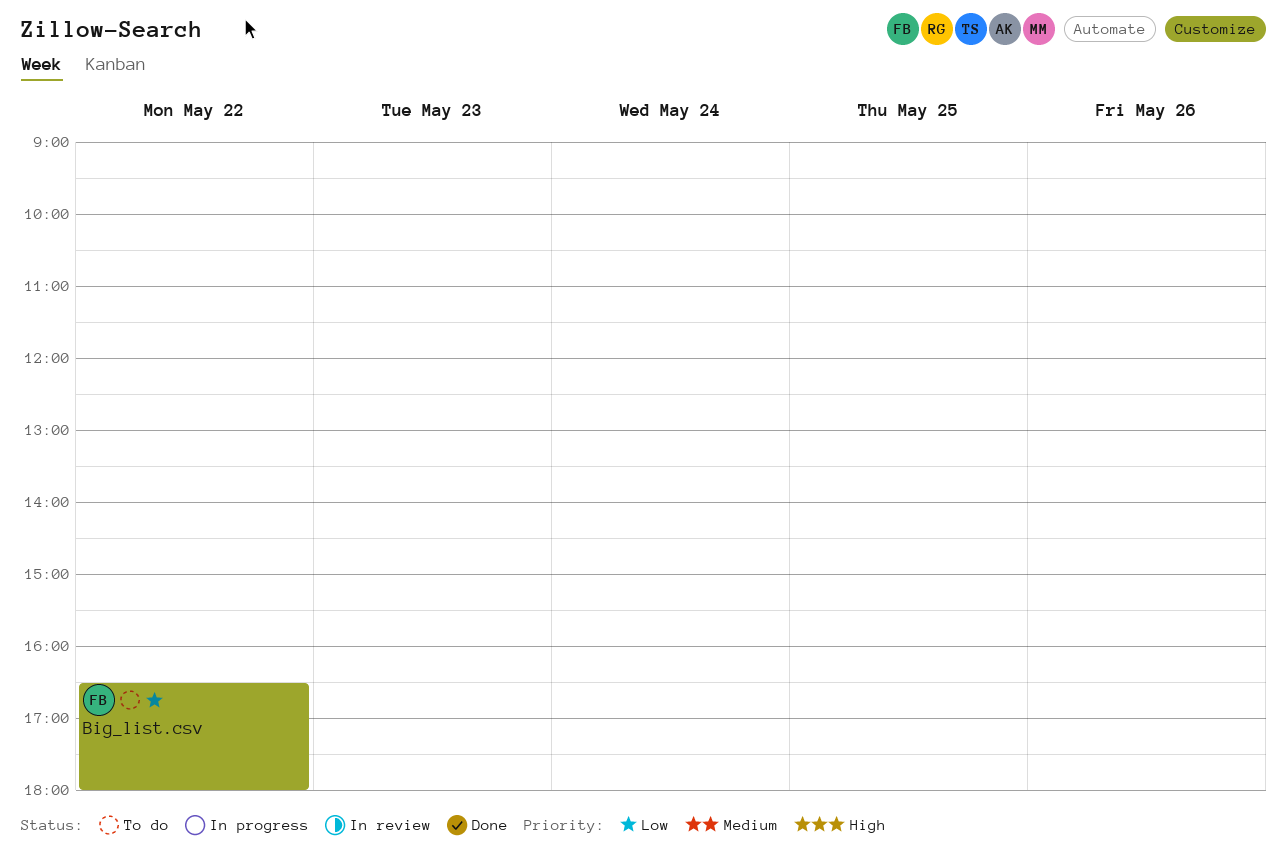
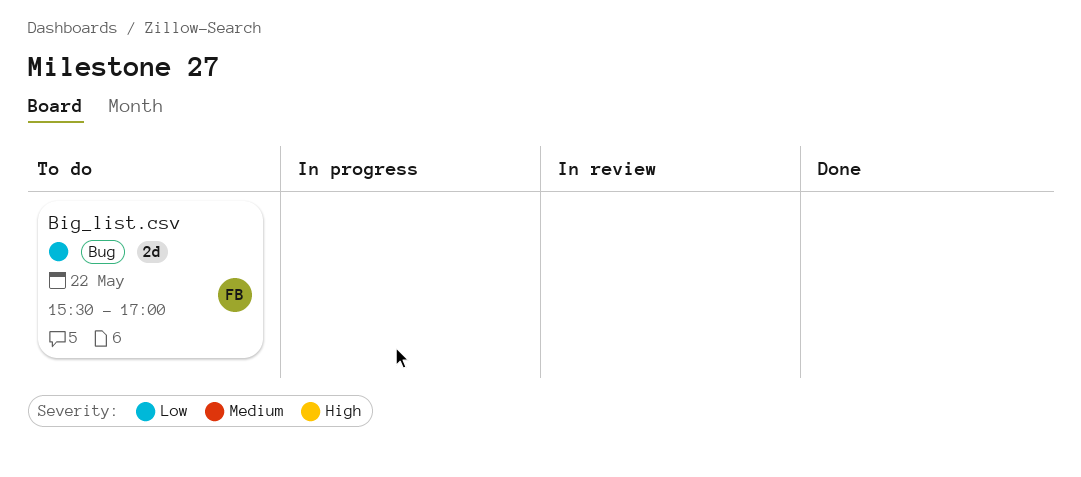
Big_list.csv, begins: 16:30 -> 15:30
Big_list.csv, ends: 18:00 -> 17:00

